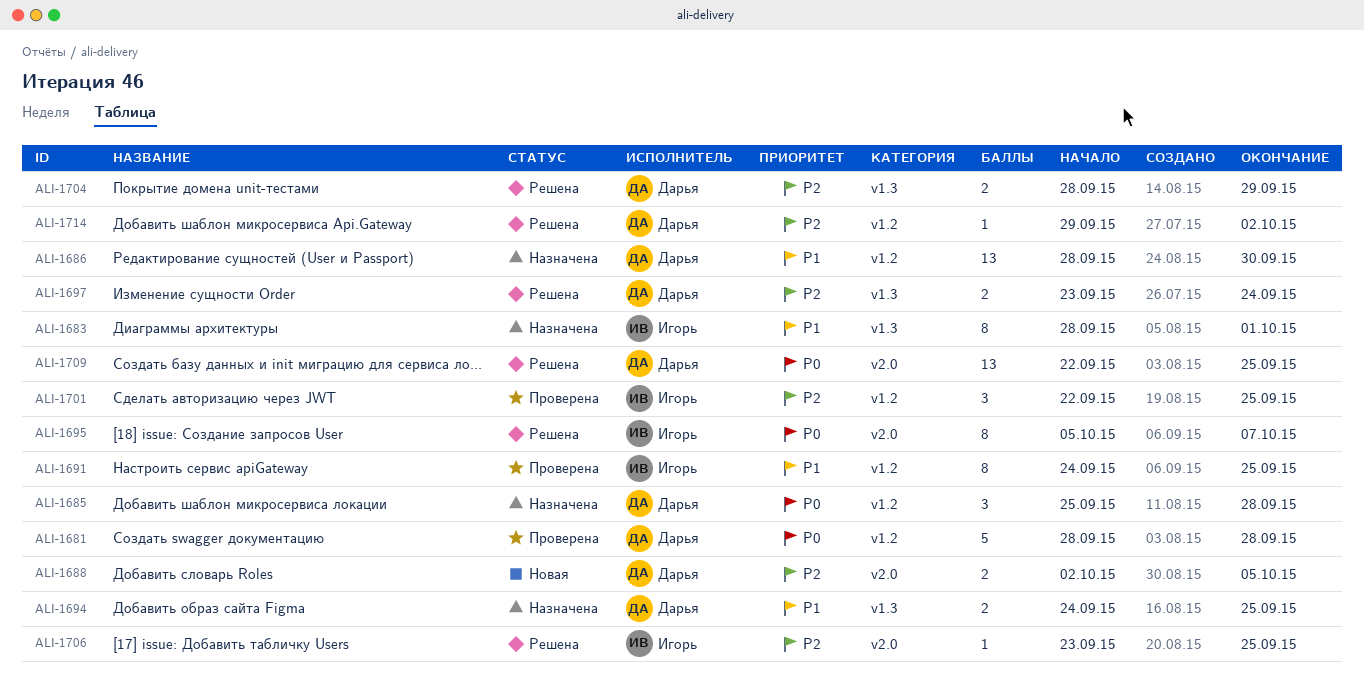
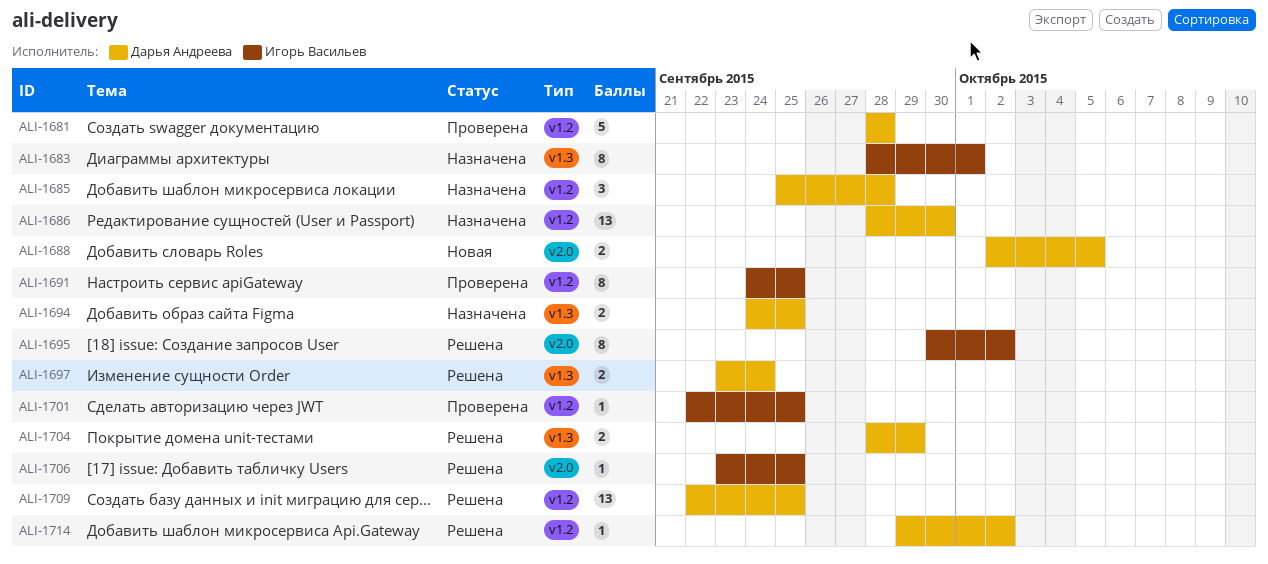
ALI-1695, start: Oct 5 -> Sep 30
ALI-1695, due: Oct 7 -> Oct 2
ALI-1701, estimate: 3 -> 1
ALI-1709, label: v2.0 -> v1.2

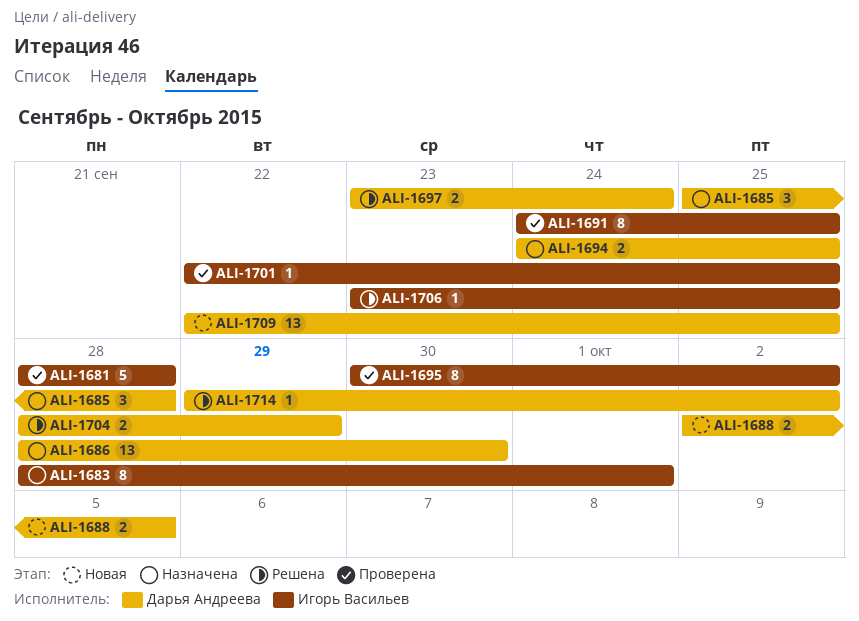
ALI-1681, owner: Дарья Андреева -> Игорь Васильев
ALI-1695, status: Решена -> Проверена
ALI-1709, status: Решена -> Новая

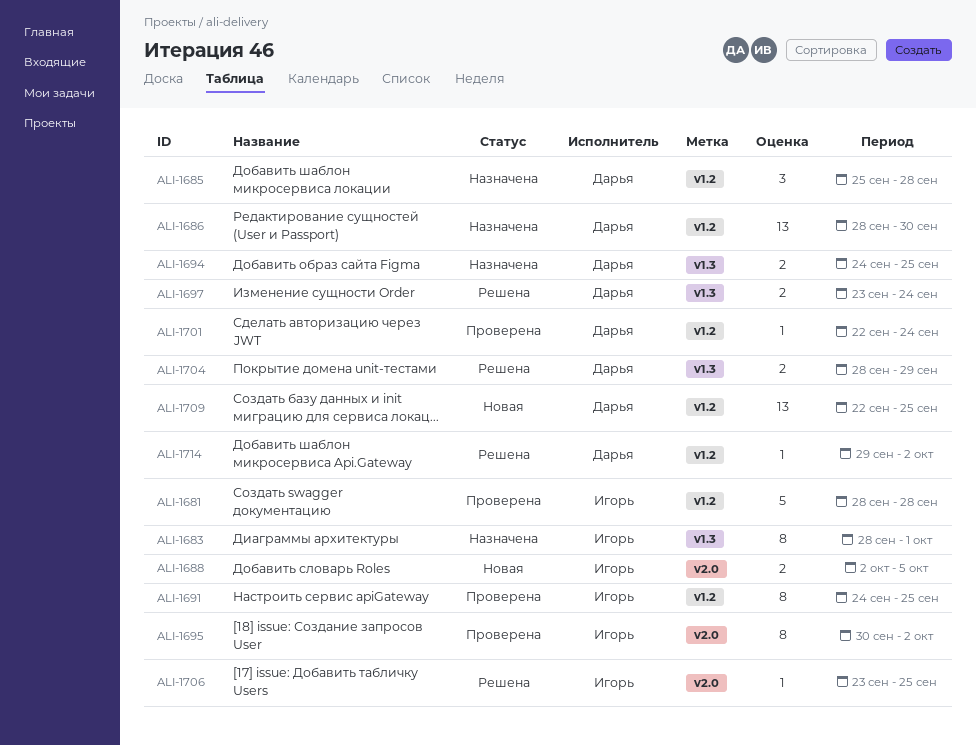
ALI-1688, owner: Дарья Андреева -> Игорь Васильев
ALI-1701, owner: Игорь Васильев -> Дарья Андреева
ALI-1701, due: Sep 25 -> Sep 24

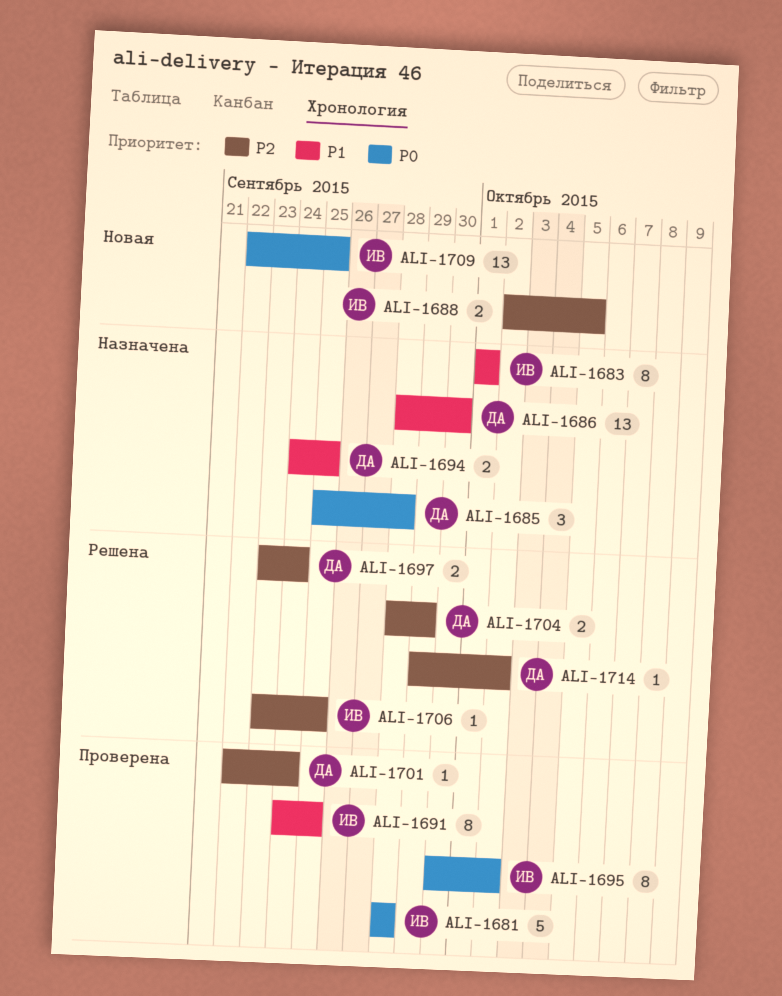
ALI-1683, start: Sep 28 -> Oct 1
ALI-1709, owner: Дарья -> Игорь

